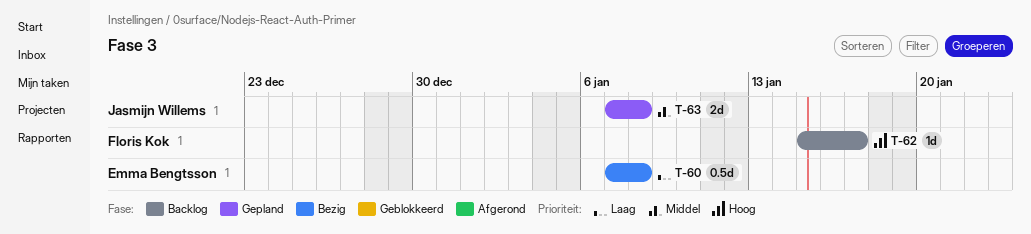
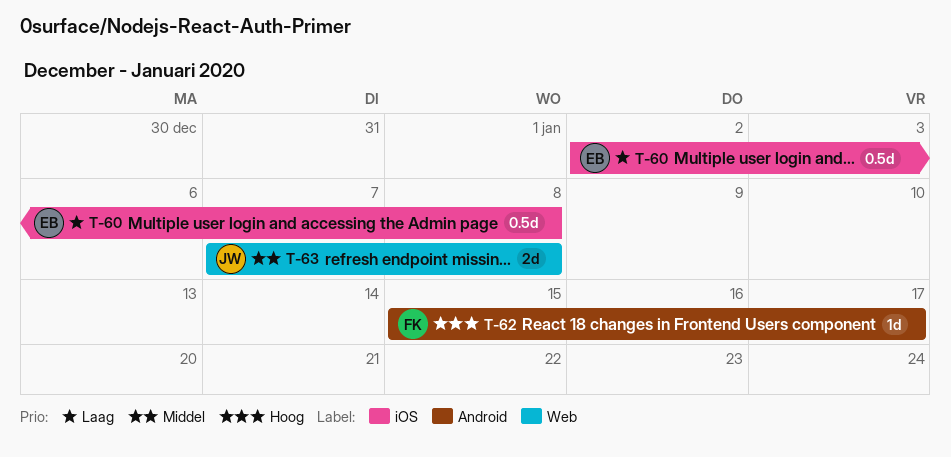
T-60, start: Jan 7 -> Jan 2

